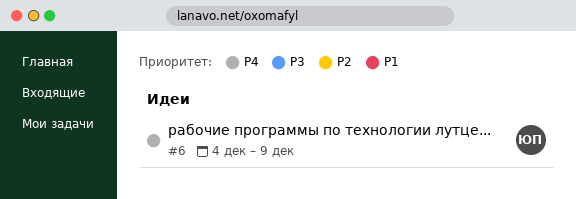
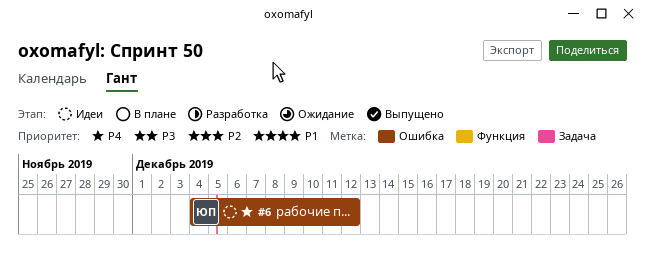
#6, due: Dec 9 -> Dec 12

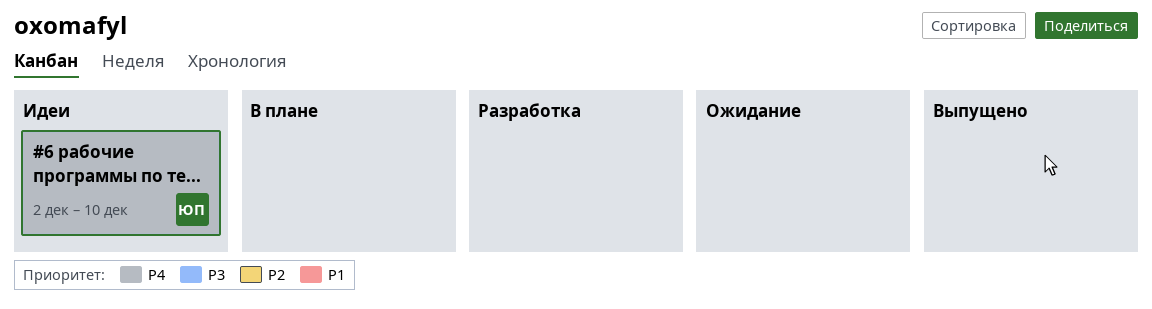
#6, start: Dec 4 -> Dec 2
#6, due: Dec 12 -> Dec 10

